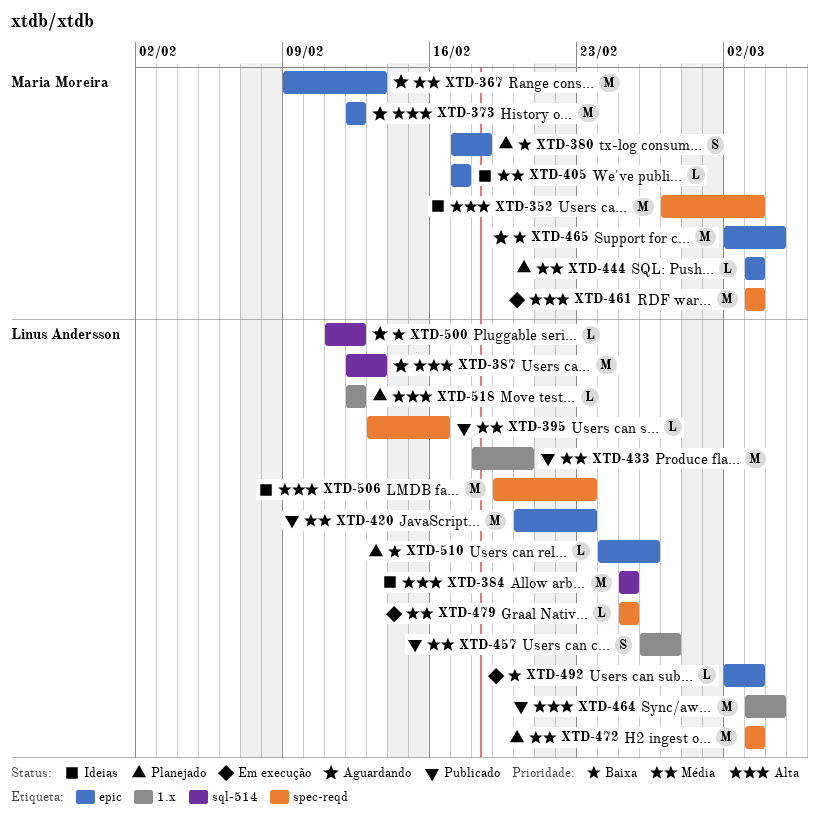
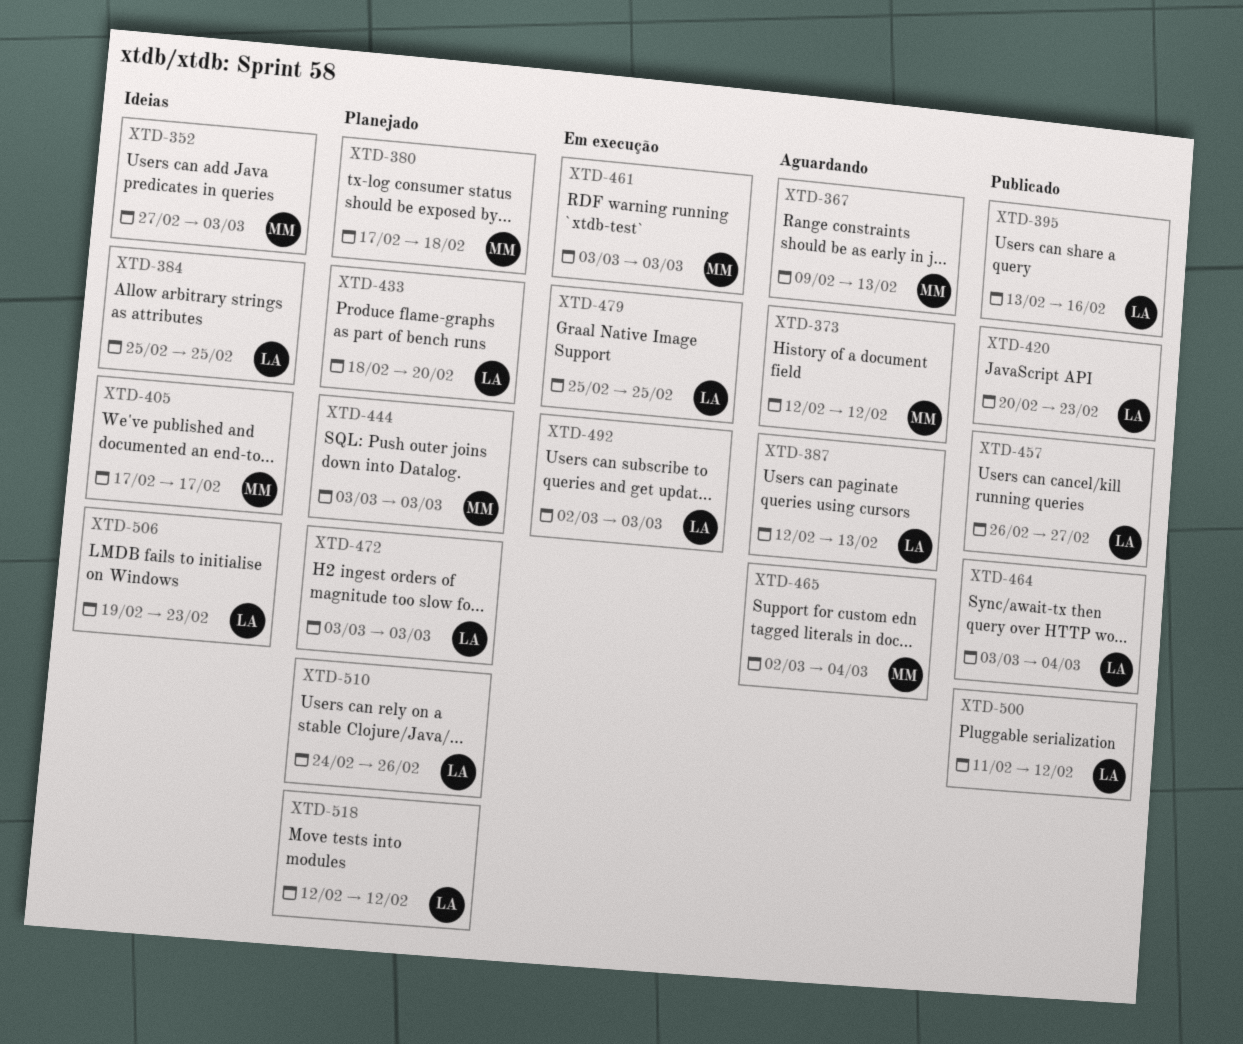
XTD-433, status: Publicado -> Planejado
XTD-500, status: Aguardando -> Publicado

